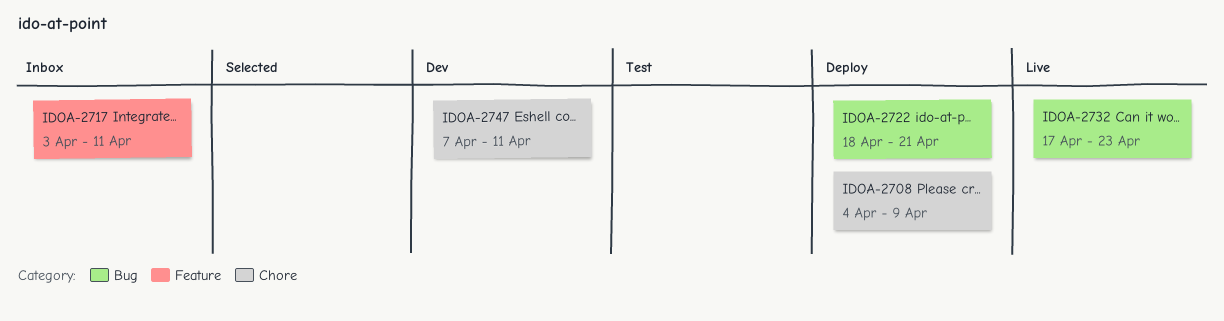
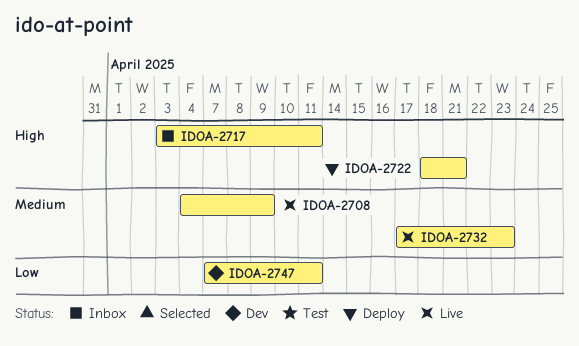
IDOA-2708, status: Deploy -> Live

